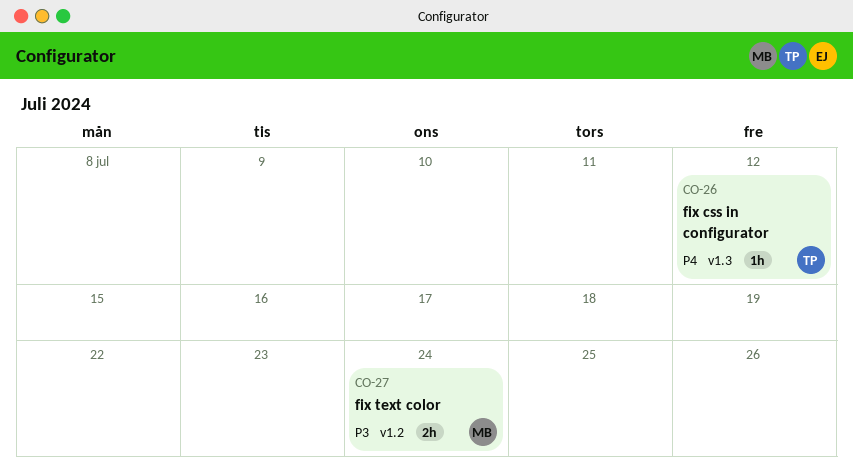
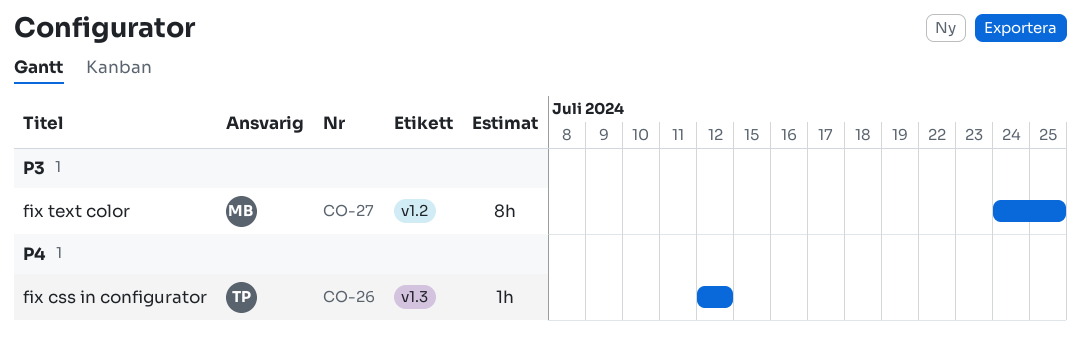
CO-27, estimate: 2h -> 8h
CO-27, due: Jul 24 -> Jul 25

